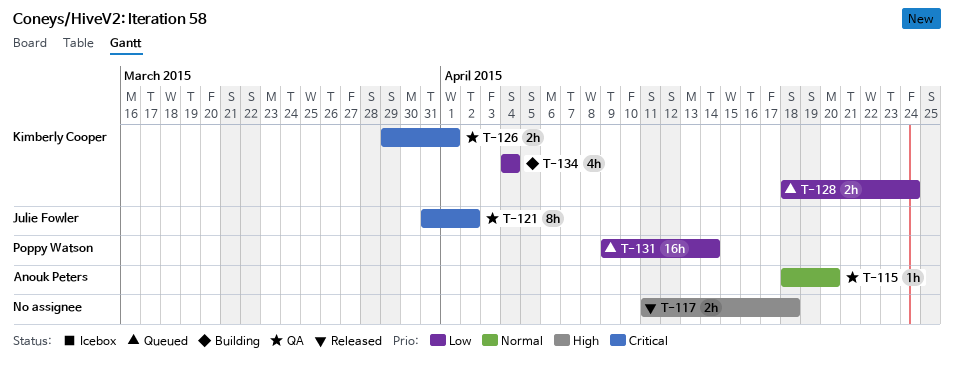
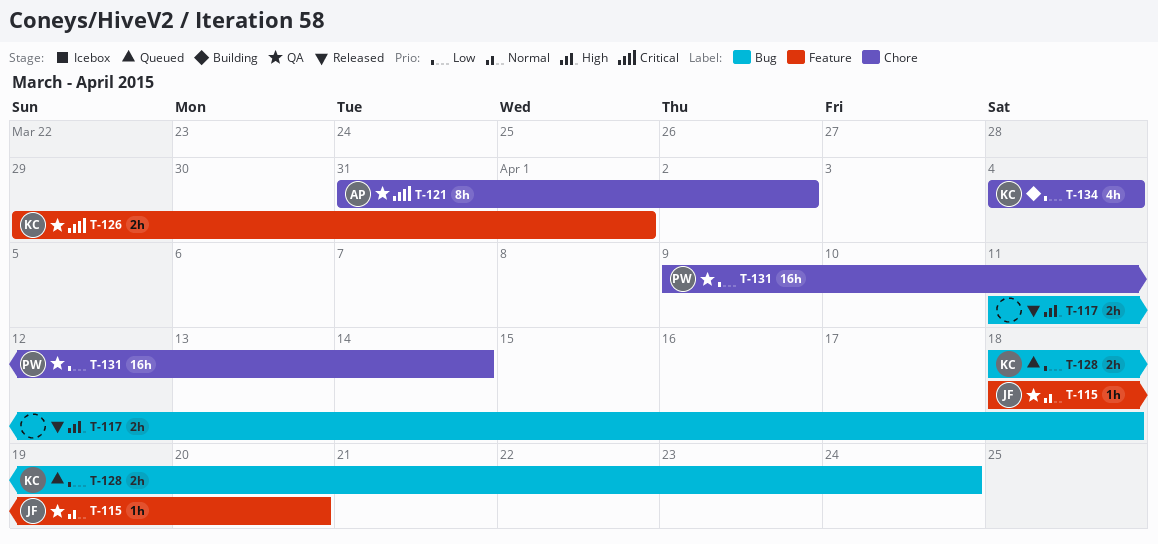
T-115, owner: Anouk Peters -> Julie Fowler
T-121, owner: Julie Fowler -> Anouk Peters
T-131, status: Queued -> QA

